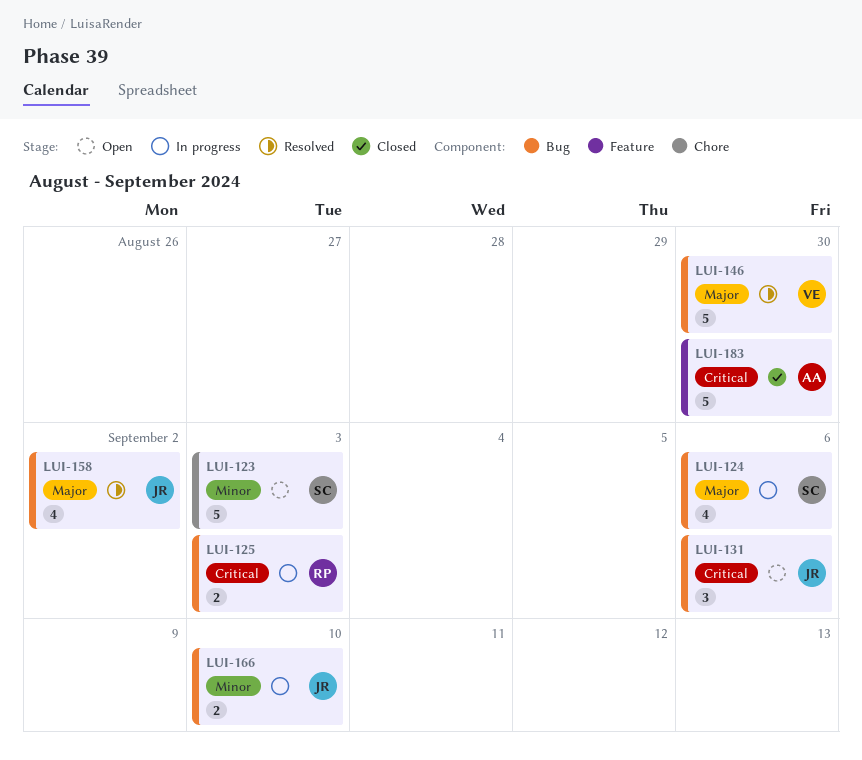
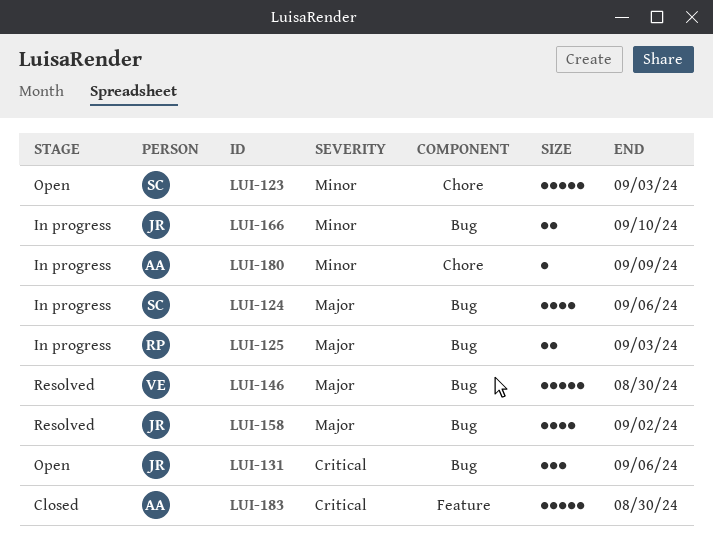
LUI-125, priority: Critical -> Major
LUI-180: none -> present

